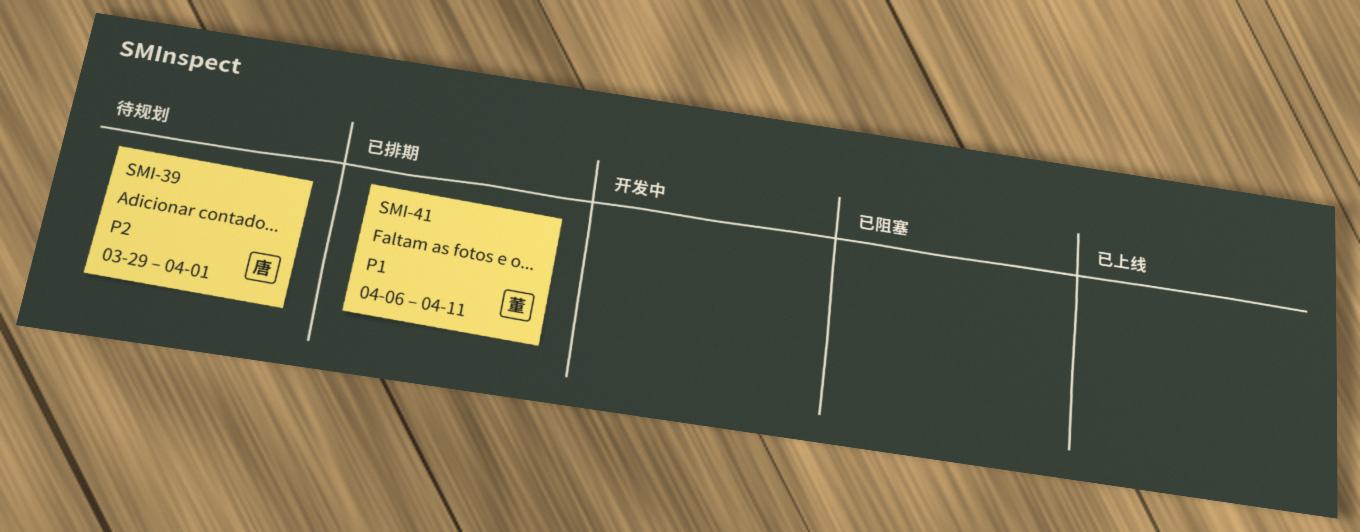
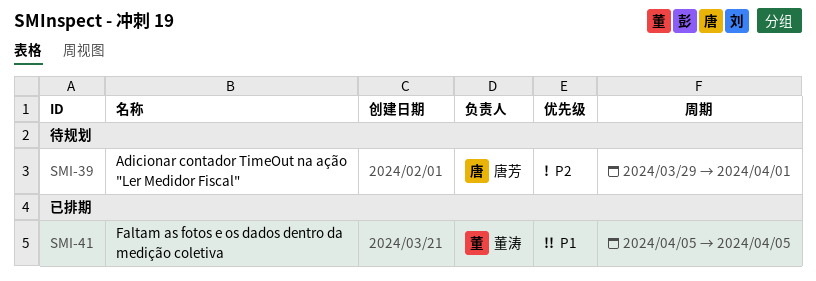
SMI-41, start: Apr 6 -> Apr 5
SMI-41, due: Apr 11 -> Apr 5

